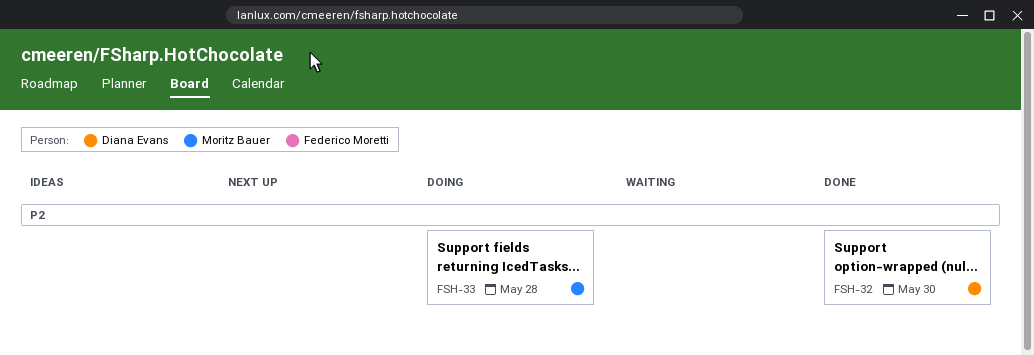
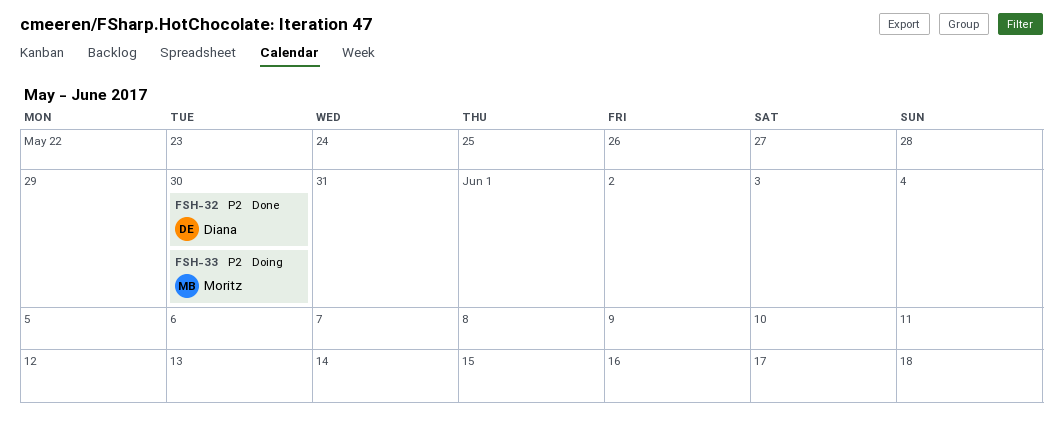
FSH-33, due: May 28 -> May 30

